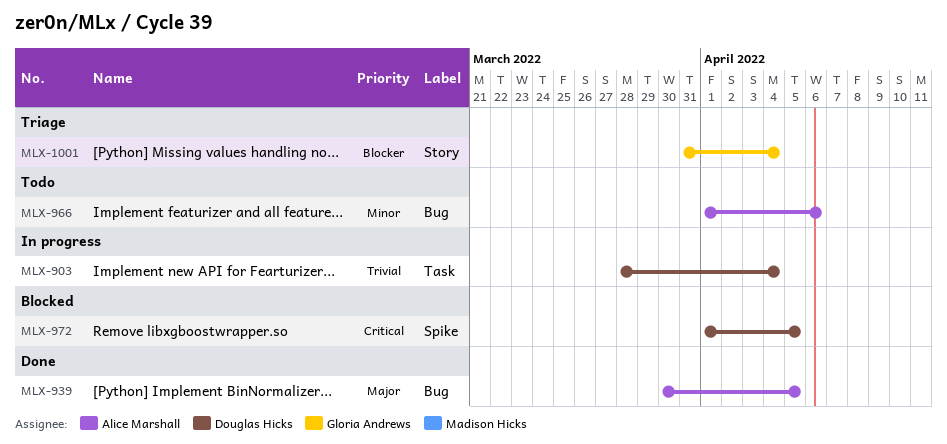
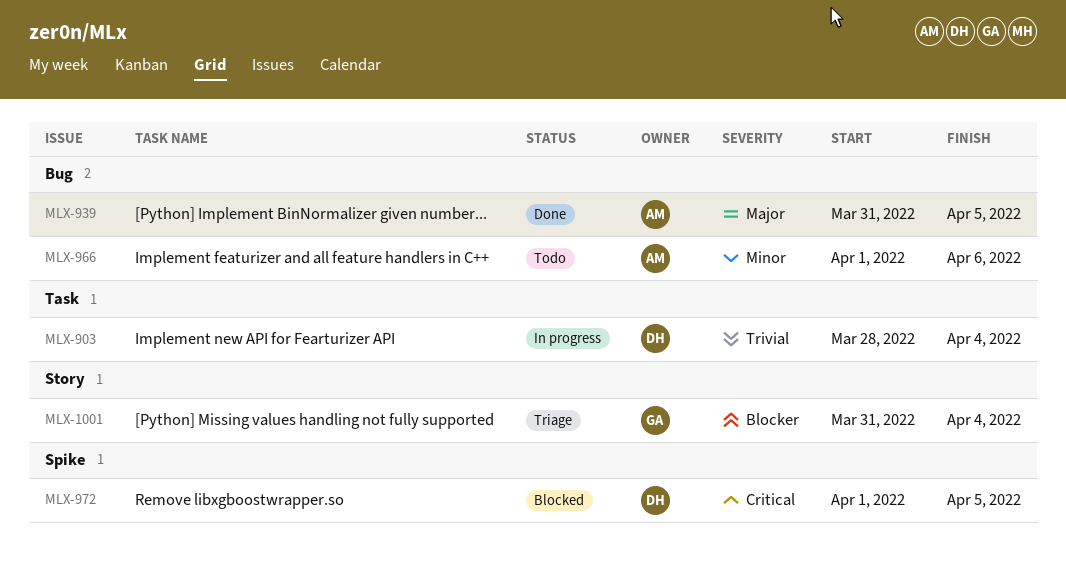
MLX-939, start: Mar 30 -> Mar 31

